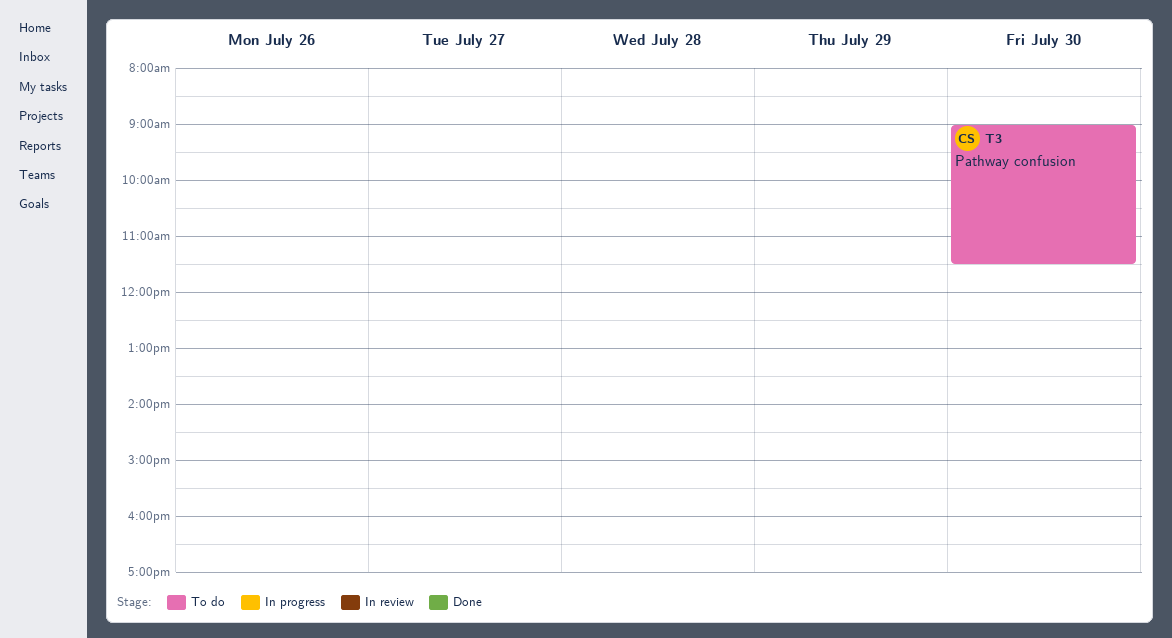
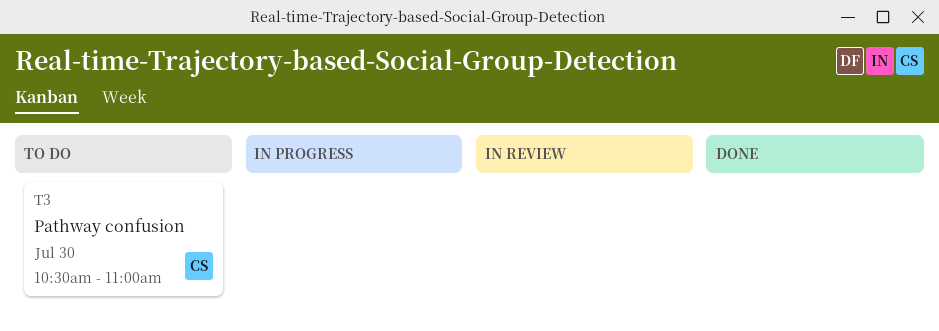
T3, begins: 09:00 -> 10:30
T3, ends: 11:30 -> 11:00

